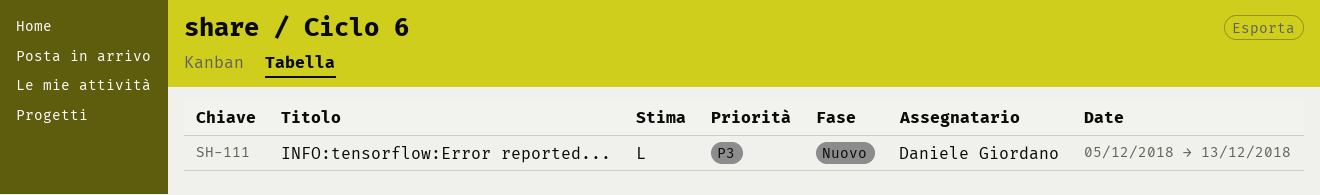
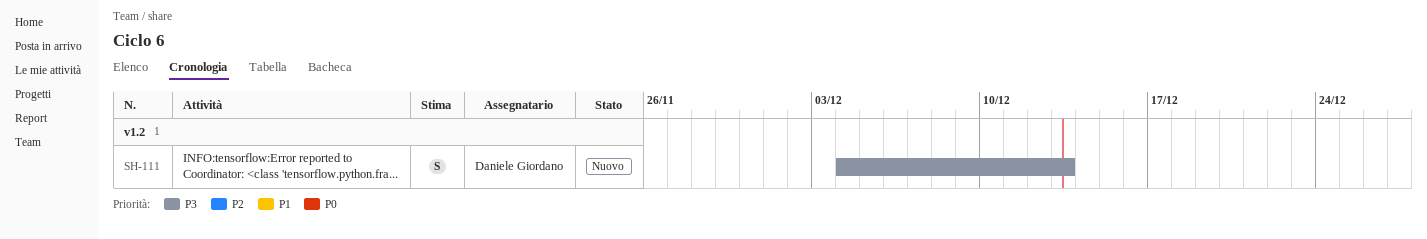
SH-111, estimate: L -> S
SH-111, start: Dec 5 -> Dec 4

